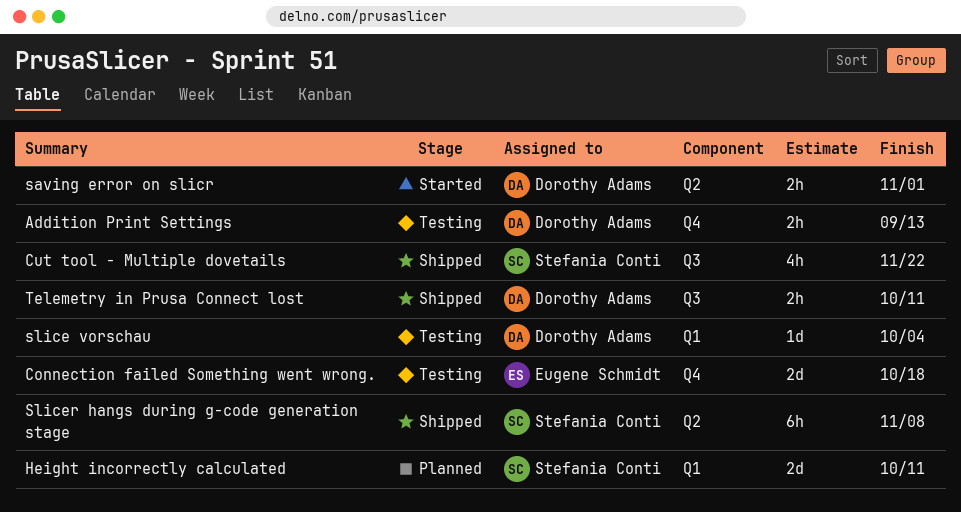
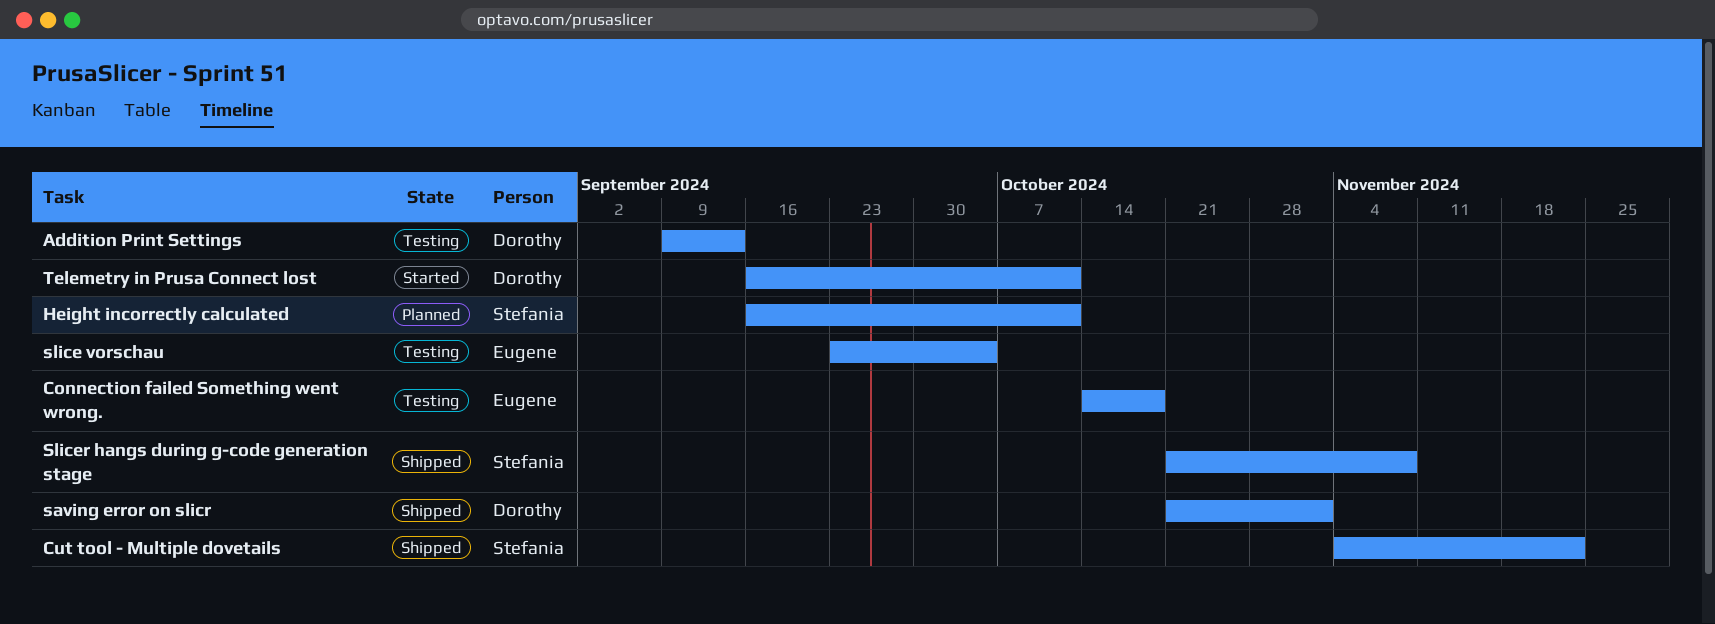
saving error on slicr, status: Started -> Shipped
slice vorschau, owner: Dorothy Adams -> Eugene Schmidt
Telemetry in Prusa Connect lost, status: Shipped -> Started

